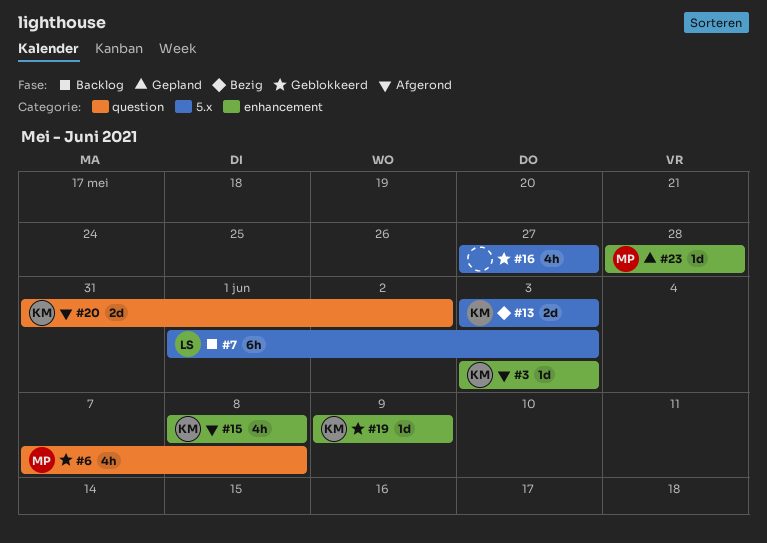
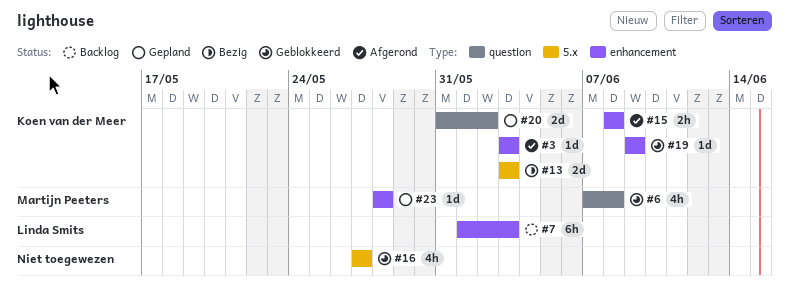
#7, label: 5.x -> enhancement
#15, estimate: 4h -> 2h
#20, status: Afgerond -> Gepland

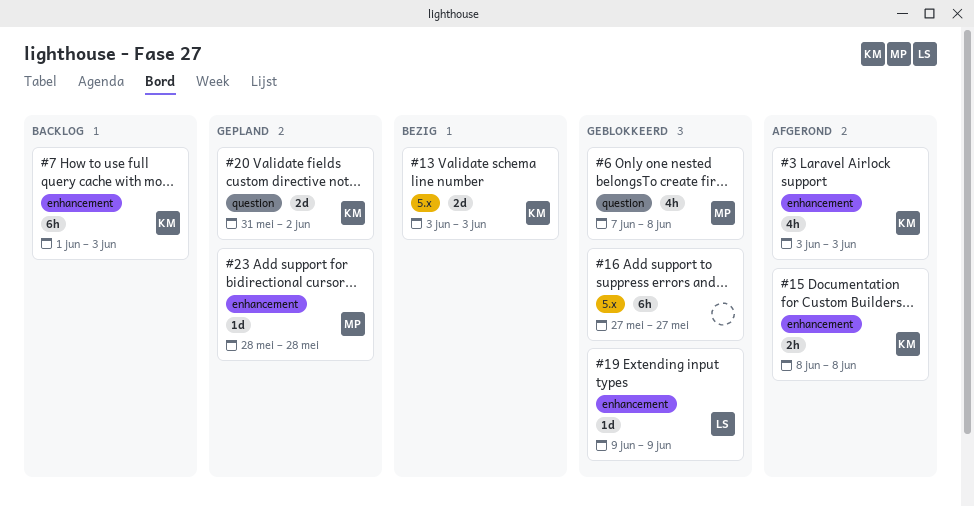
#3, estimate: 1d -> 4h
#7, owner: Linda Smits -> Koen van der Meer
#16, estimate: 4h -> 6h
#19, owner: Koen van der Meer -> Linda Smits

